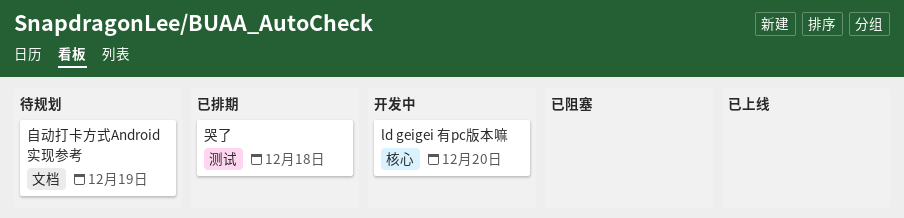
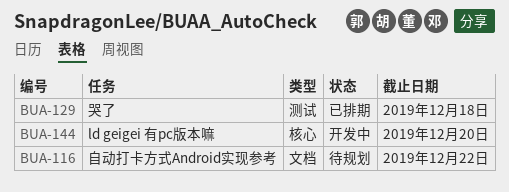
自动打卡方式Android实现参考, due: Dec 19 -> Dec 22

